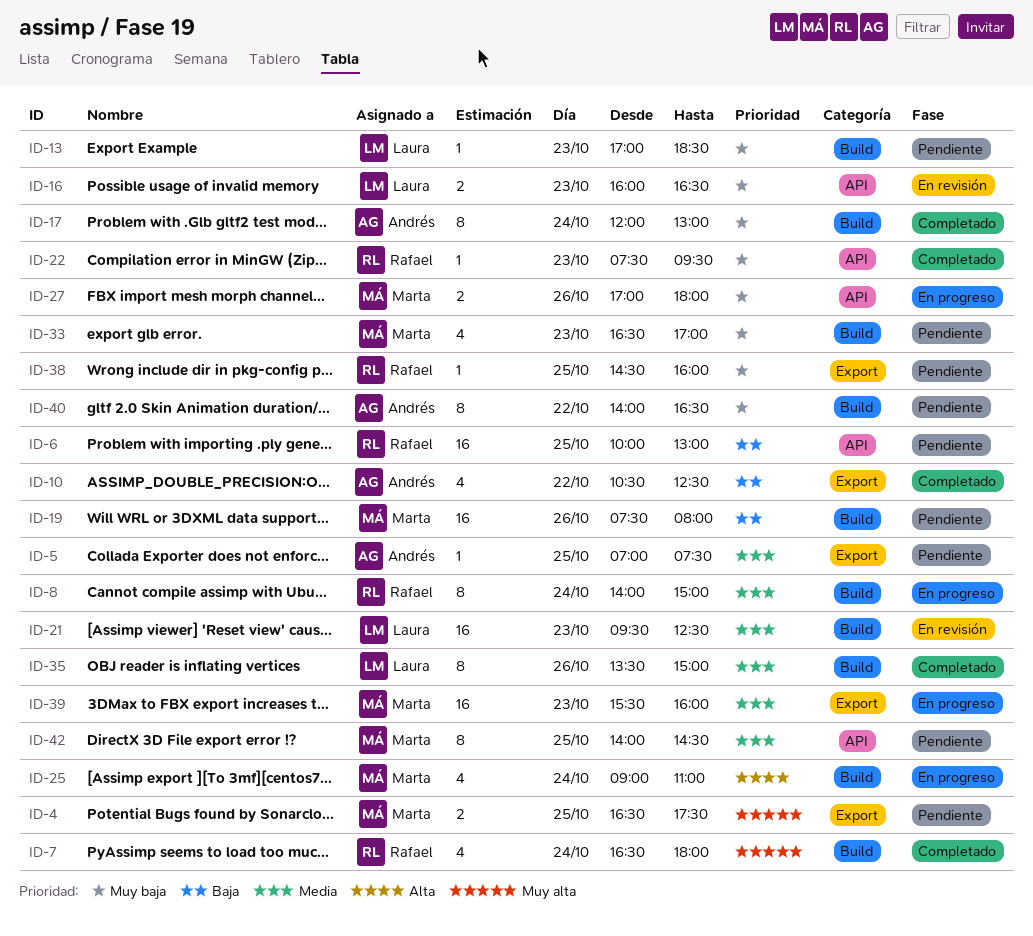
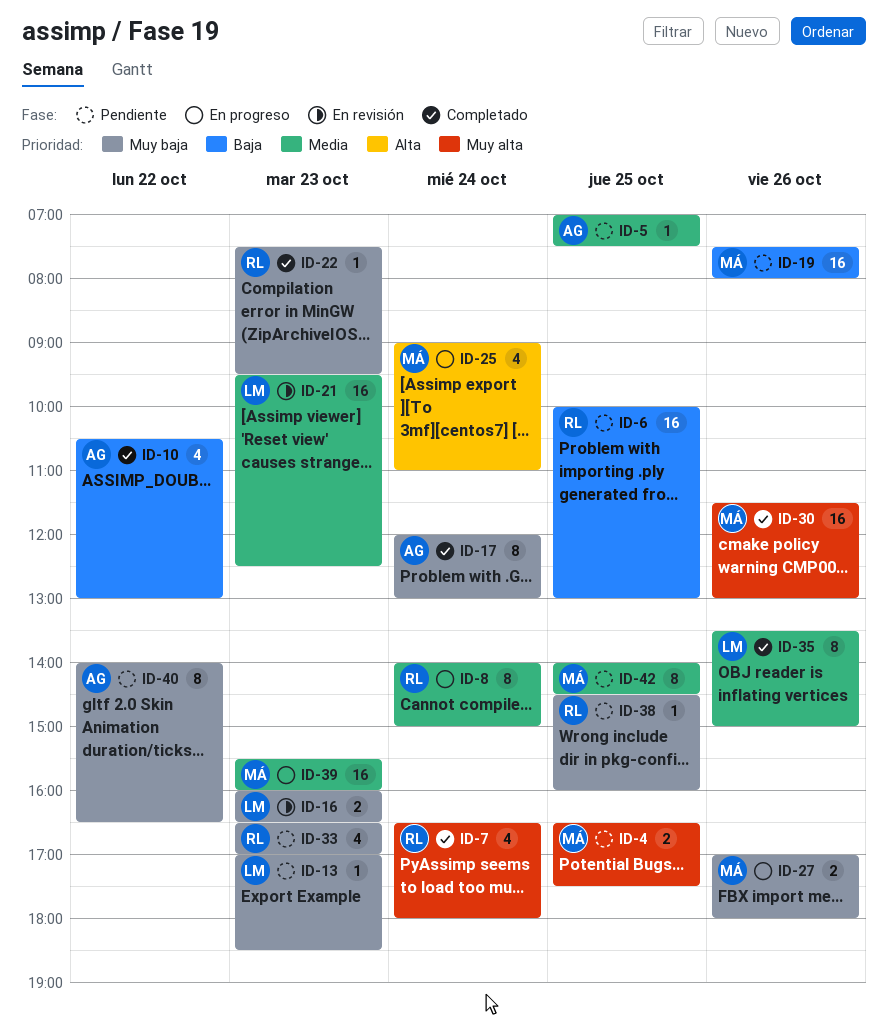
ID-10, ends: 12:30 -> 13:00
ID-30: none -> present
ID-33, owner: Marta -> Rafael

